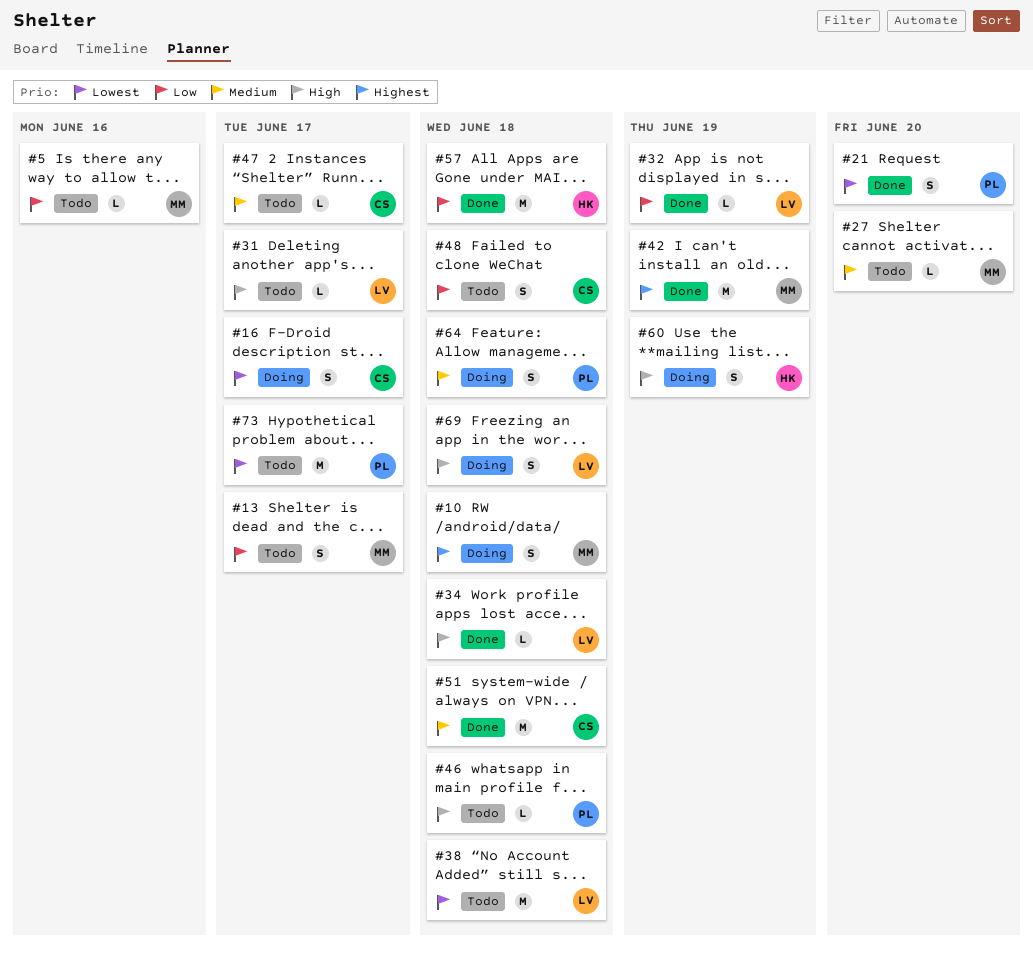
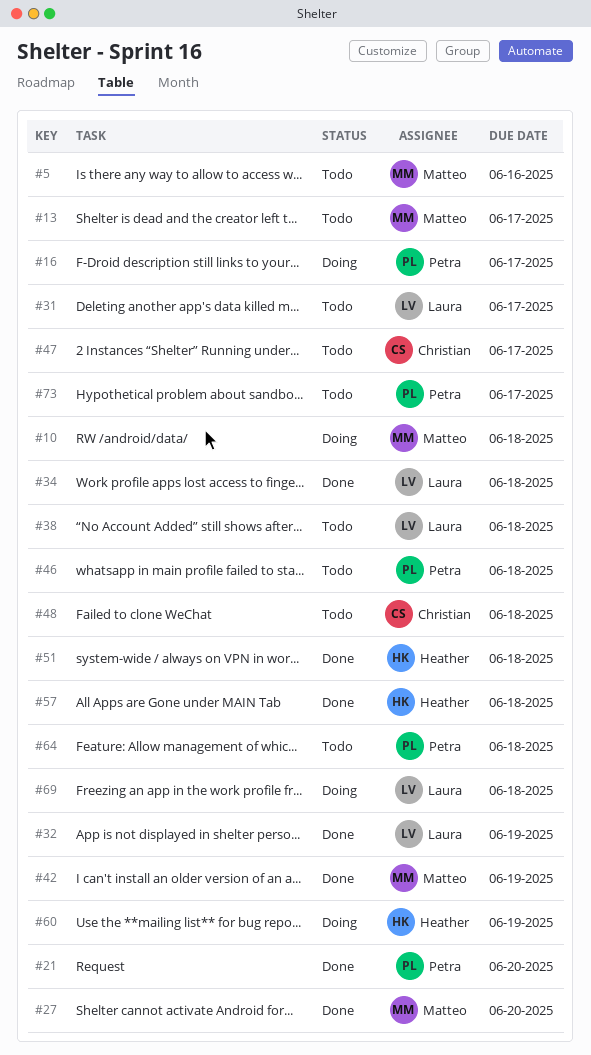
#16, owner: Christian -> Petra
#27, status: Todo -> Done
#51, owner: Christian -> Heather
#64, status: Doing -> Todo

